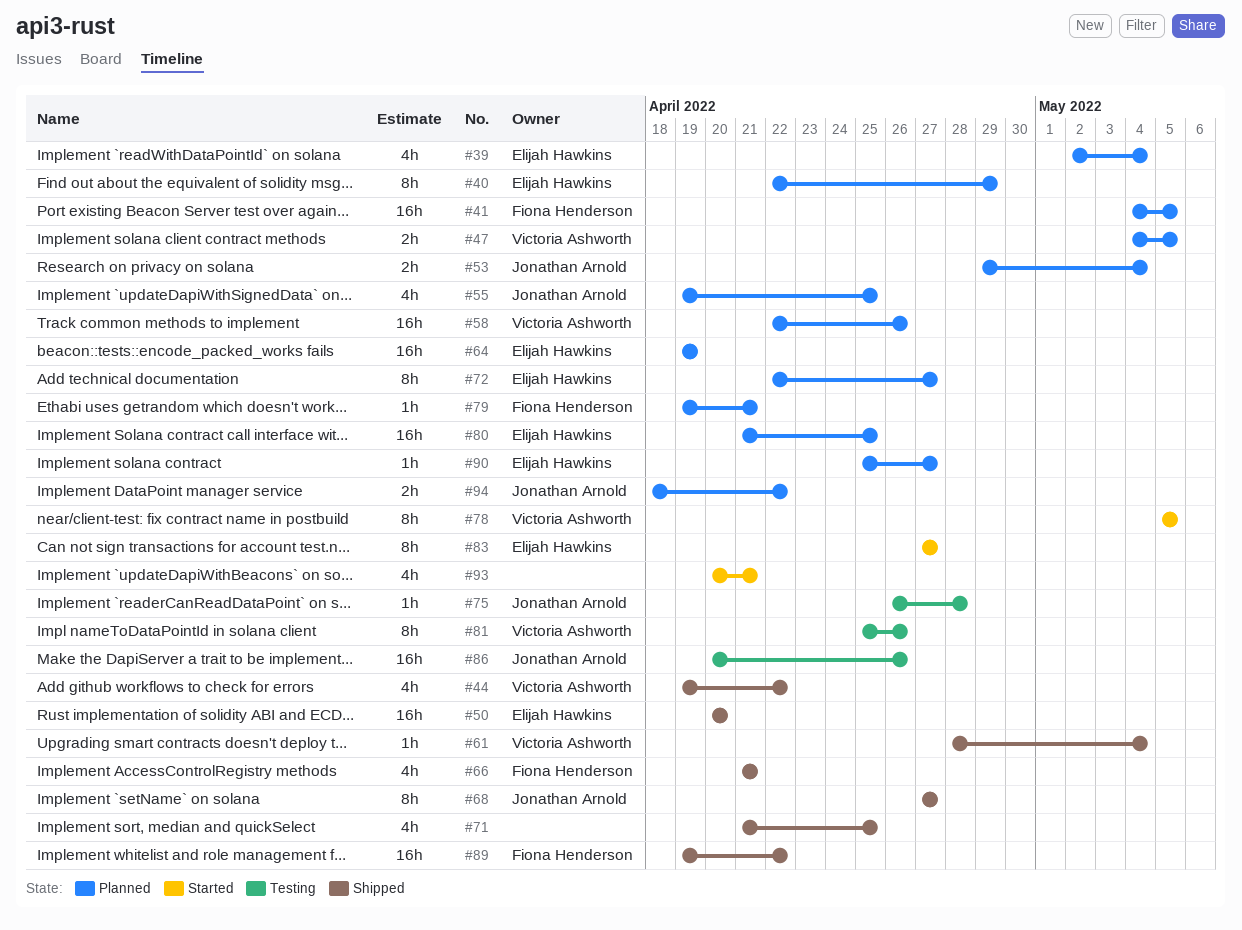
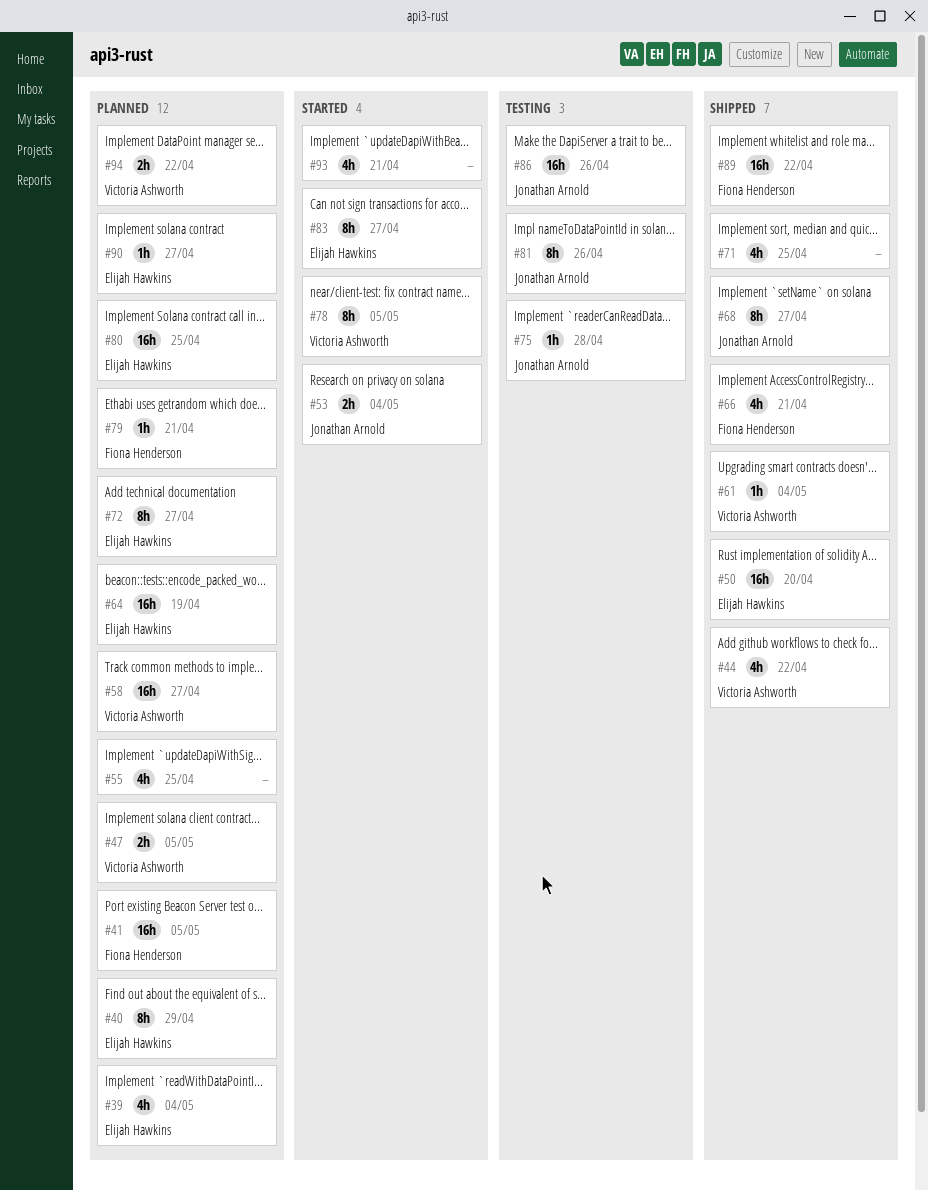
#53, status: Planned -> Started
#55, owner: Jonathan Arnold -> none
#58, due: Apr 26 -> Apr 27
#81, owner: Victoria Ashworth -> Jonathan Arnold
#94, owner: Jonathan Arnold -> Victoria Ashworth

